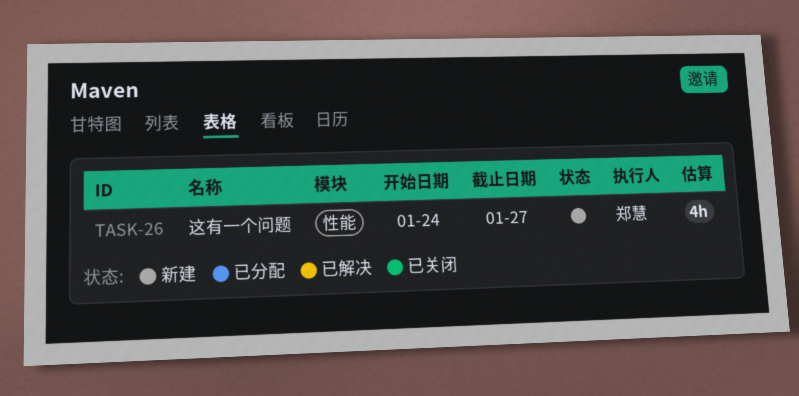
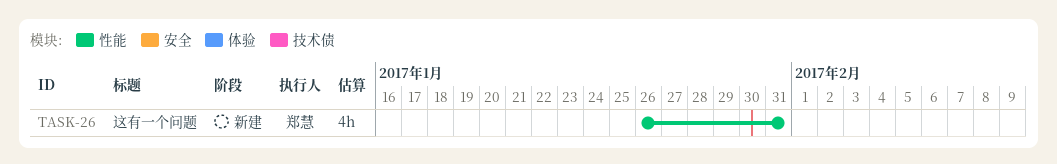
TASK-26, start: Jan 24 -> Jan 26
TASK-26, due: Jan 27 -> Jan 31

